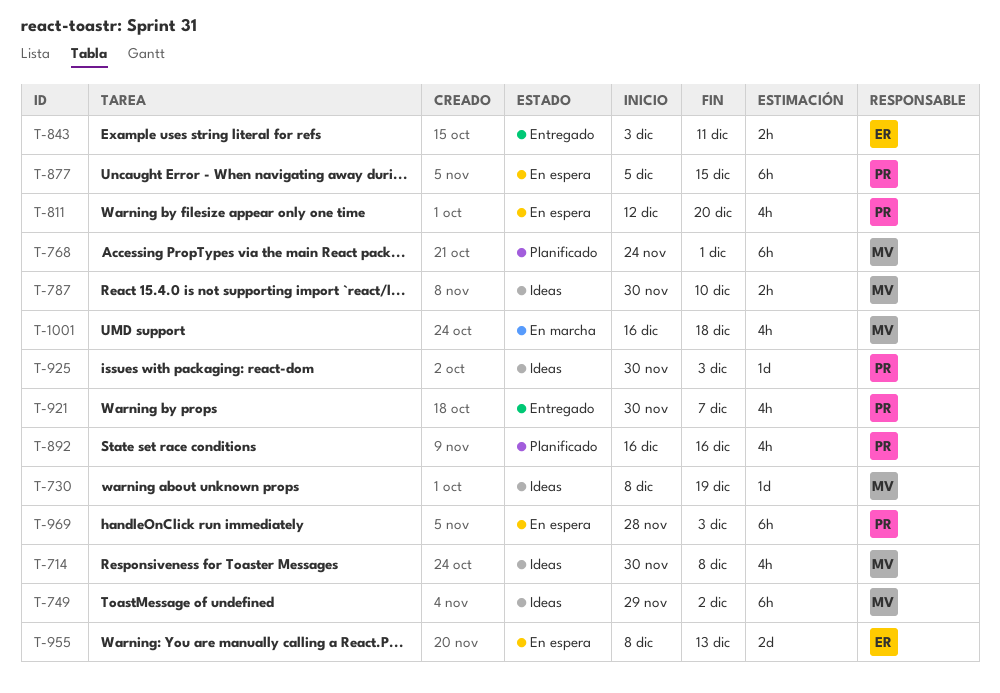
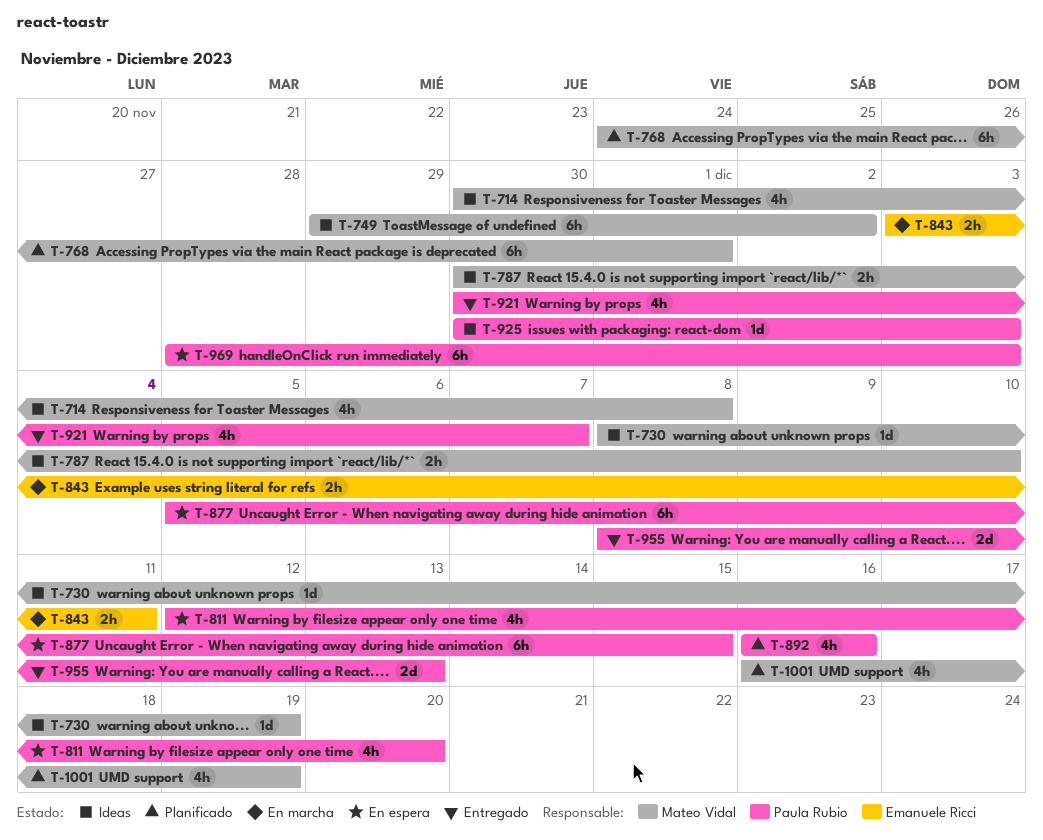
T-843, status: Entregado -> En marcha
T-955, status: En espera -> Entregado
T-955, owner: Emanuele Ricci -> Paula Rubio
T-1001, status: En marcha -> Planificado
T-1001, due: Dec 18 -> Dec 19

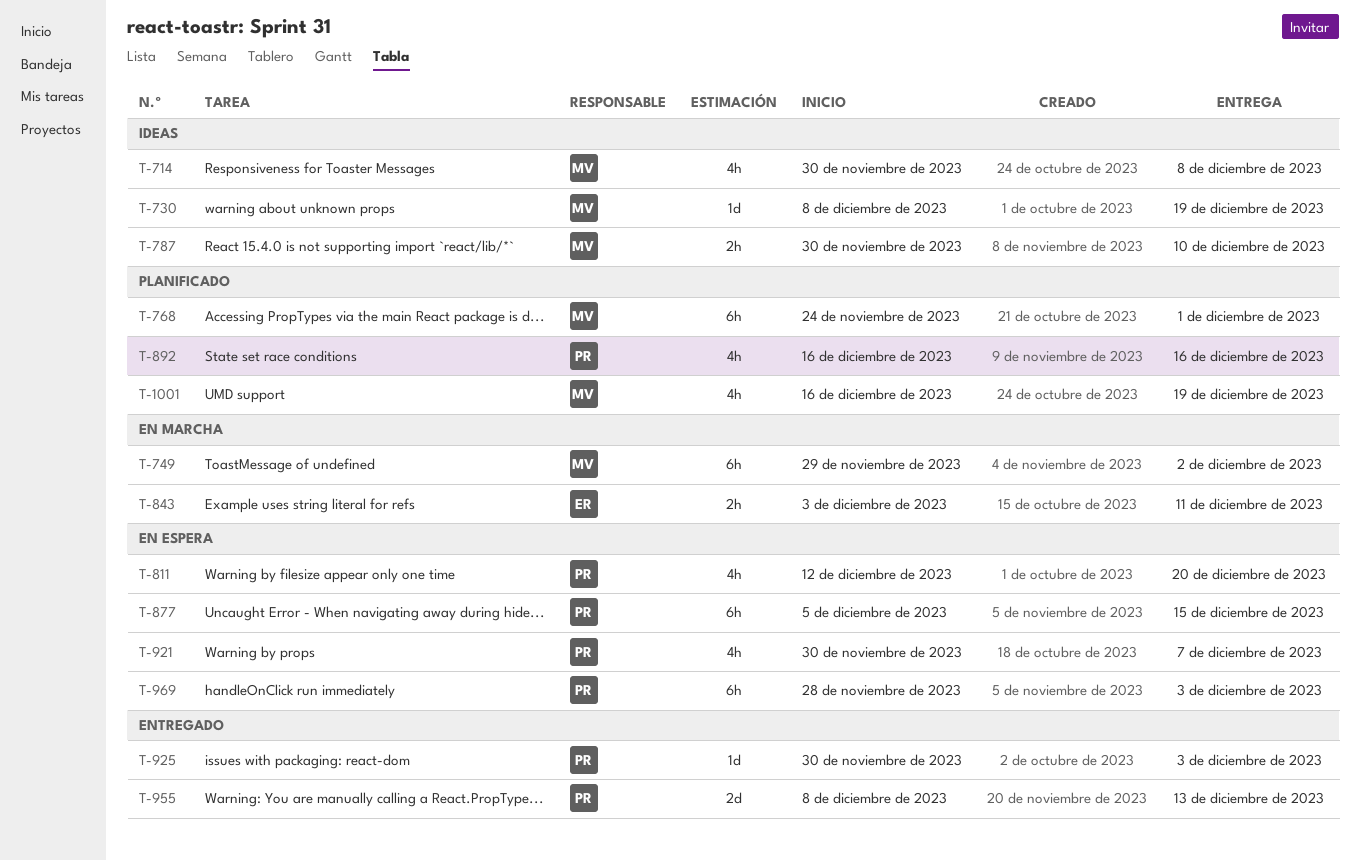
T-749, status: Ideas -> En marcha
T-921, status: Entregado -> En espera
T-925, status: Ideas -> Entregado

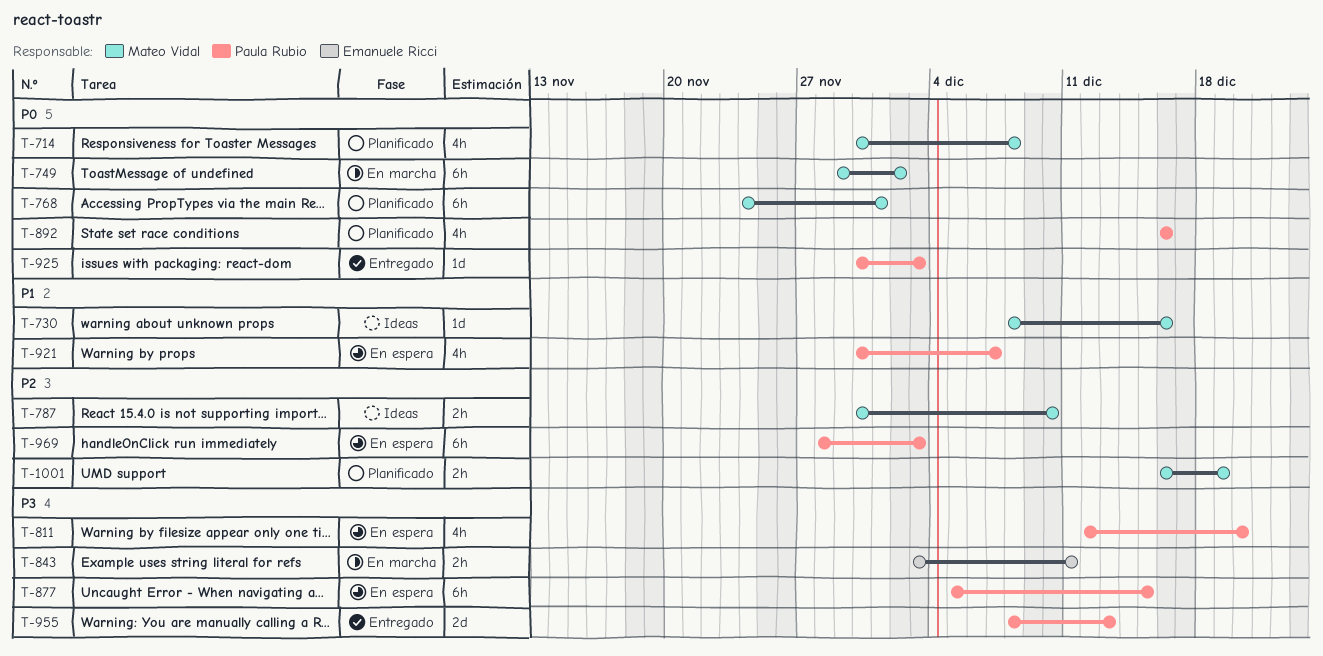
T-714, status: Ideas -> Planificado
T-730, due: Dec 19 -> Dec 16
T-1001, estimate: 4h -> 2h

